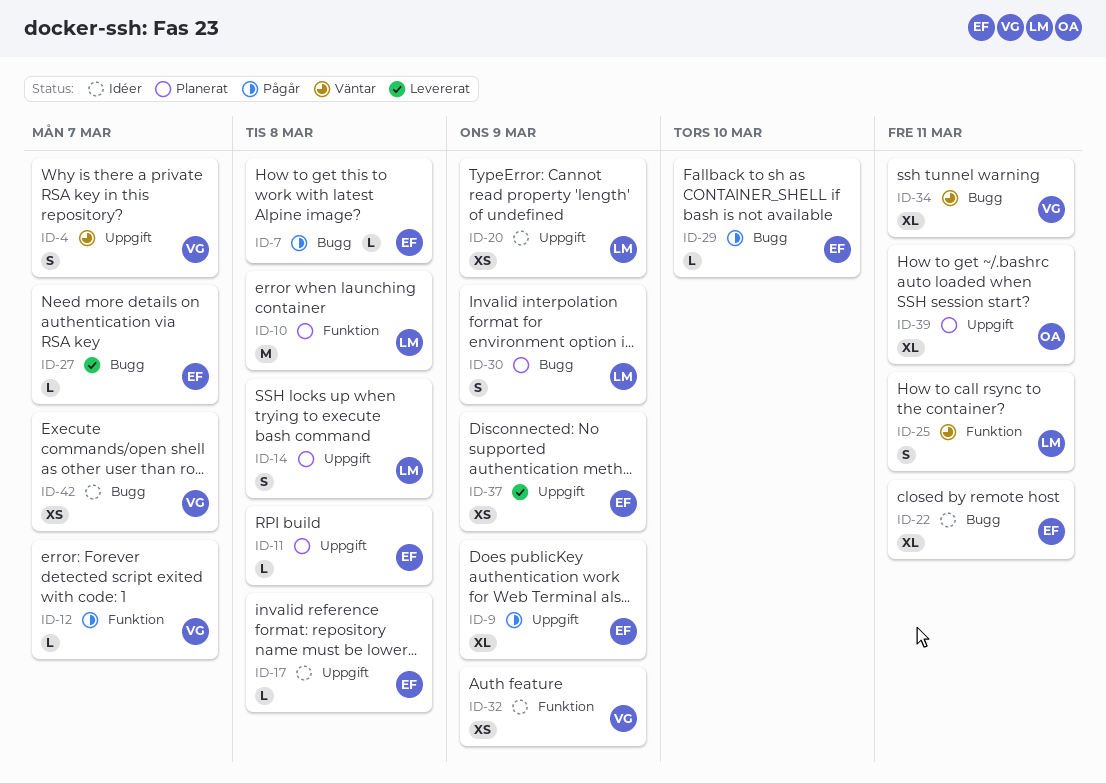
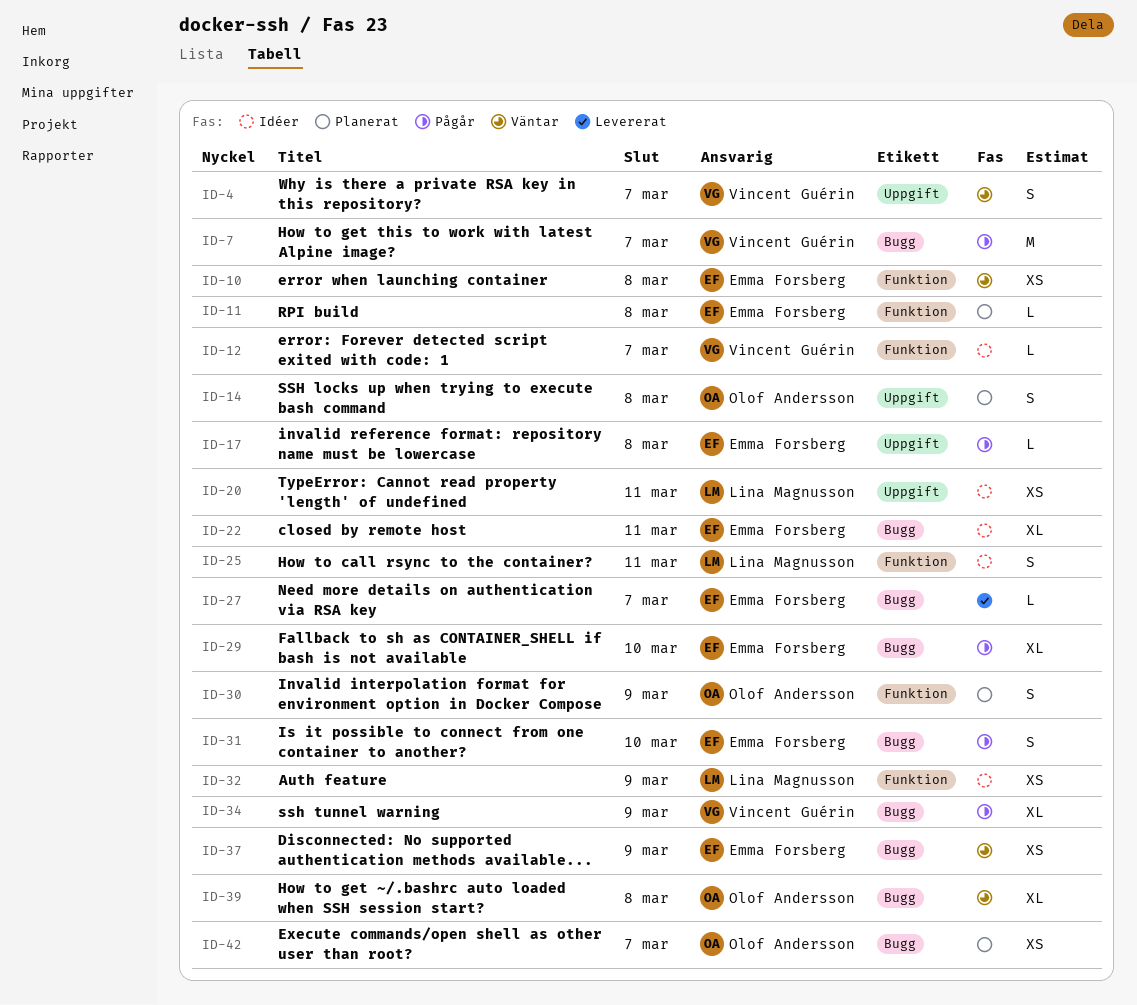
ID-7, owner: Emma Forsberg -> Vincent Guérin
ID-7, estimate: L -> M
ID-7, due: Mar 8 -> Mar 7
ID-9: present -> none
ID-10, status: Planerat -> Väntar
ID-10, owner: Lina Magnusson -> Emma Forsberg
ID-10, estimate: M -> XS
ID-11, label: Uppgift -> Funktion
ID-12, status: Pågår -> Idéer
ID-14, owner: Lina Magnusson -> Olof Andersson
ID-17, status: Idéer -> Pågår
ID-20, due: Mar 9 -> Mar 11
ID-25, status: Väntar -> Idéer
ID-29, estimate: L -> XL
ID-30, owner: Lina Magnusson -> Olof Andersson
ID-30, label: Bugg -> Funktion
ID-31: none -> present
ID-32, owner: Vincent Guérin -> Lina Magnusson
ID-34, status: Väntar -> Pågår
ID-34, due: Mar 11 -> Mar 9
ID-37, status: Levererat -> Väntar
ID-37, label: Uppgift -> Bugg
ID-39, status: Planerat -> Väntar
ID-39, label: Uppgift -> Bugg
ID-39, due: Mar 11 -> Mar 8
ID-42, status: Idéer -> Planerat
ID-42, owner: Vincent Guérin -> Olof Andersson

